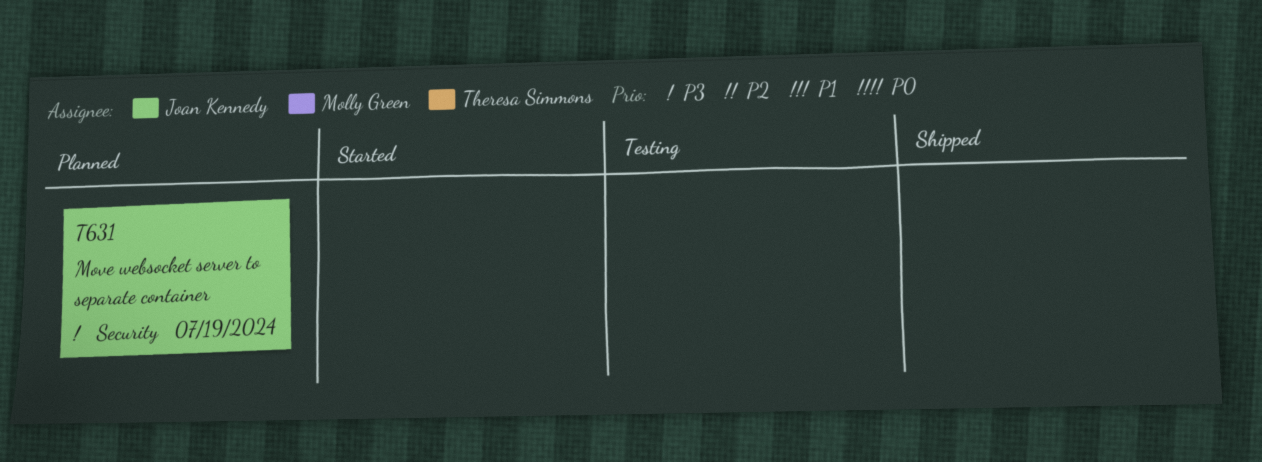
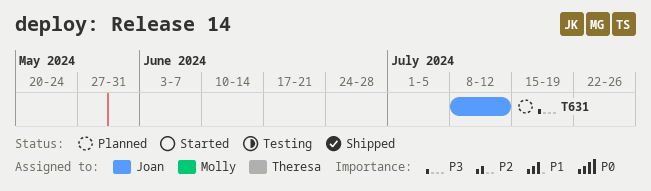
T631, due: Jul 19 -> Jul 12

